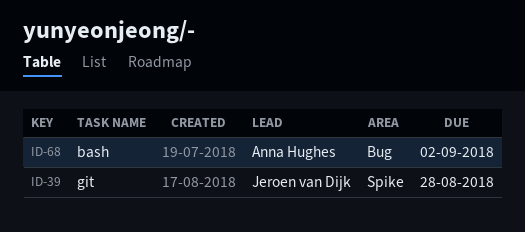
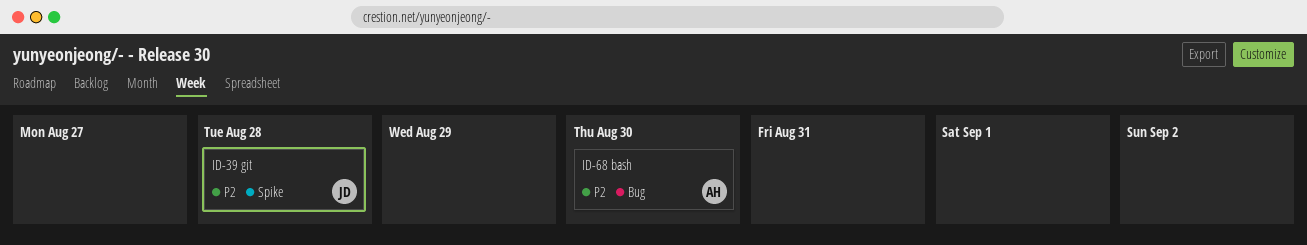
ID-68, due: Sep 2 -> Aug 30

